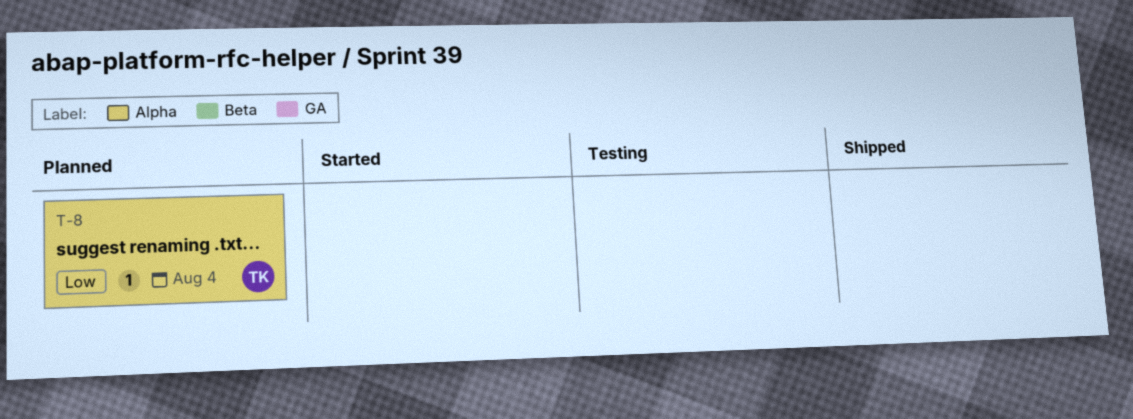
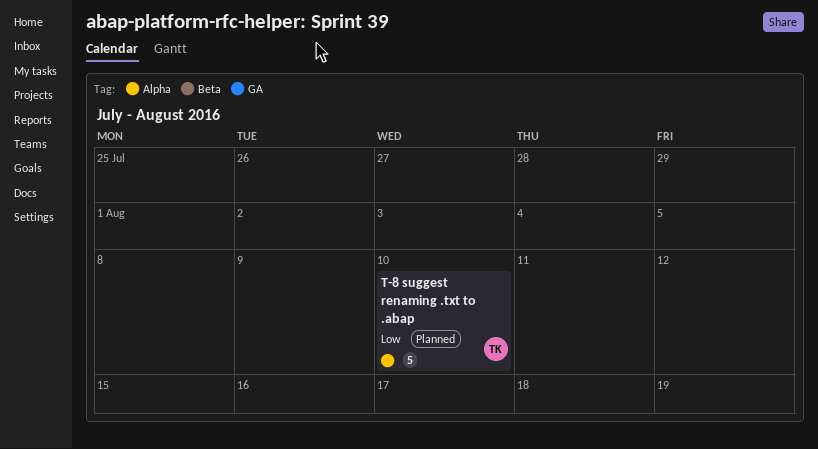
T-8, estimate: 1 -> 5
T-8, due: Aug 4 -> Aug 10

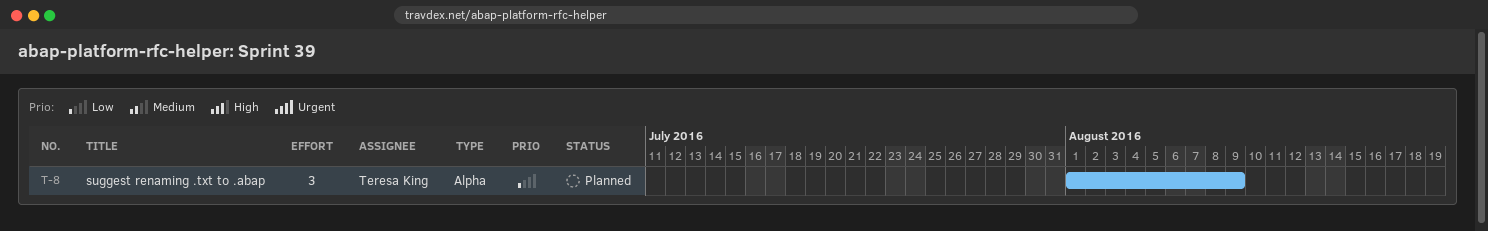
T-8, estimate: 5 -> 3
T-8, due: Aug 10 -> Aug 9

